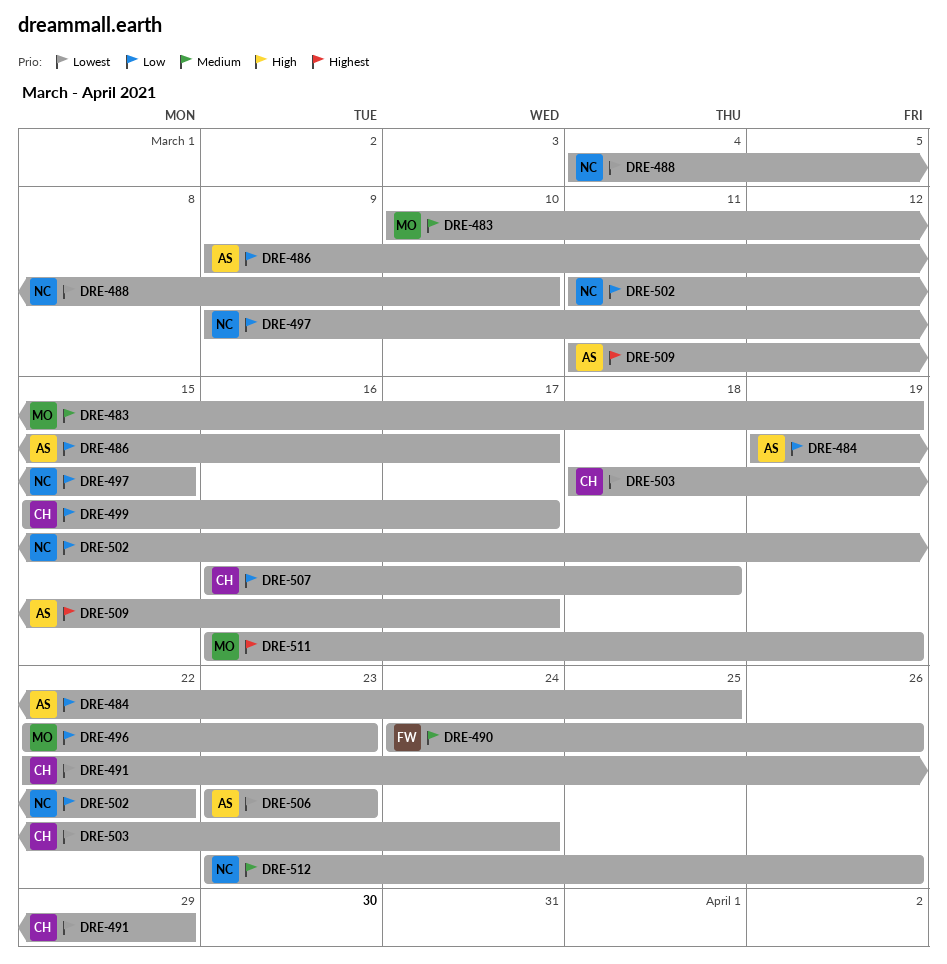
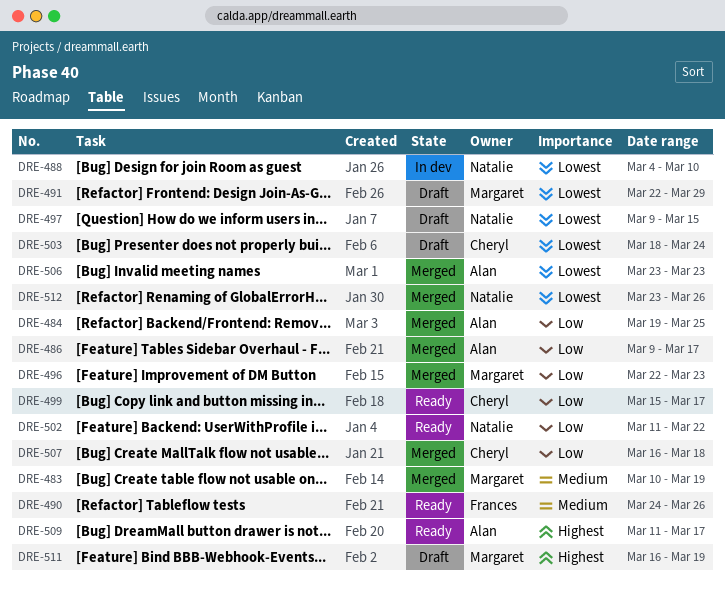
DRE-491, owner: Cheryl -> Margaret
DRE-497, priority: Low -> Lowest
DRE-512, priority: Medium -> Lowest

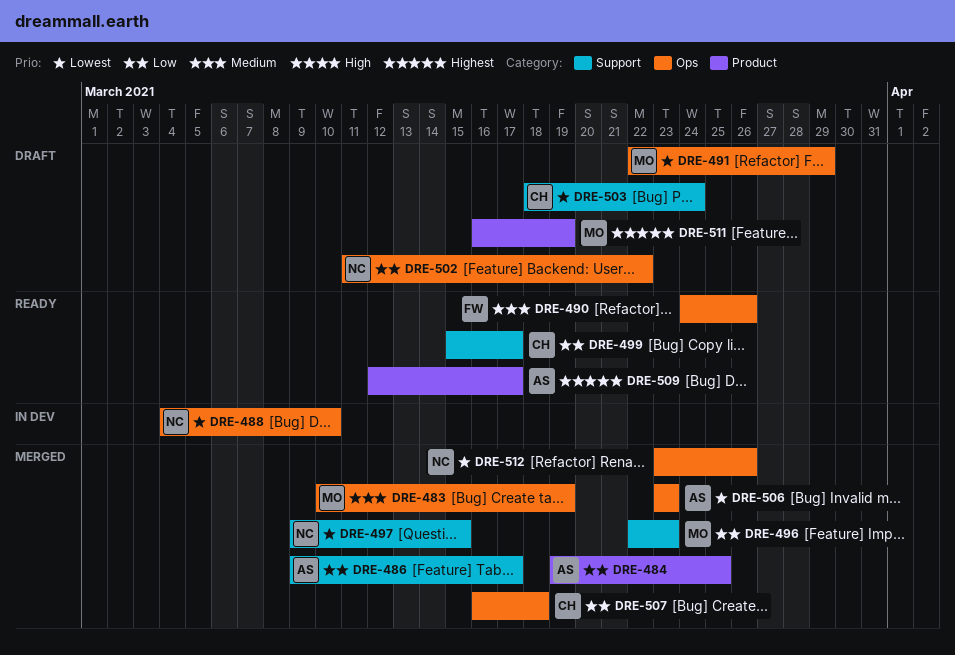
DRE-497, status: Draft -> Merged
DRE-502, status: Ready -> Draft
DRE-509, start: Mar 11 -> Mar 12

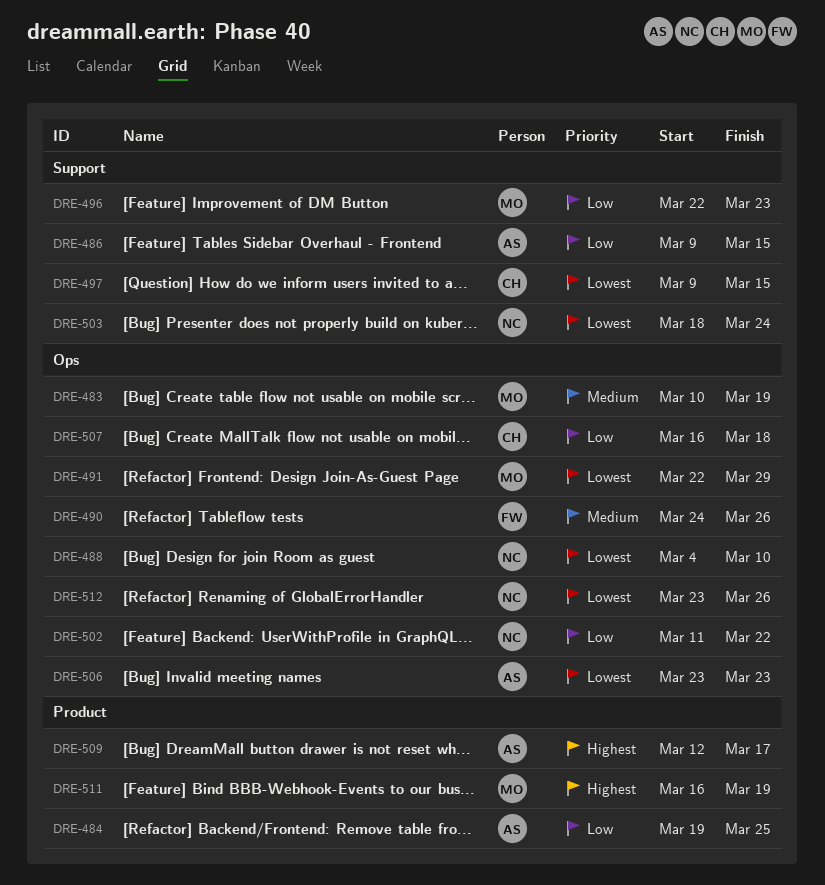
DRE-486, due: Mar 17 -> Mar 15
DRE-497, owner: NC -> CH
DRE-499: present -> none
DRE-503, owner: CH -> NC

